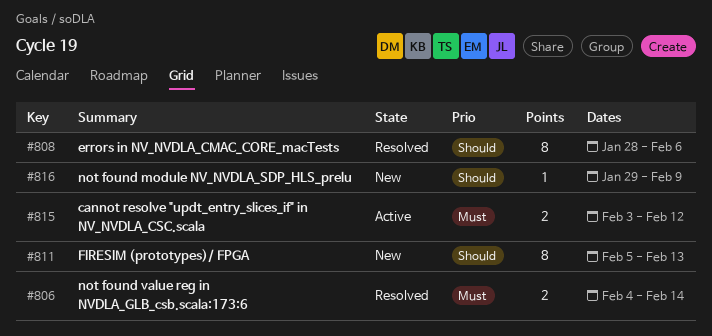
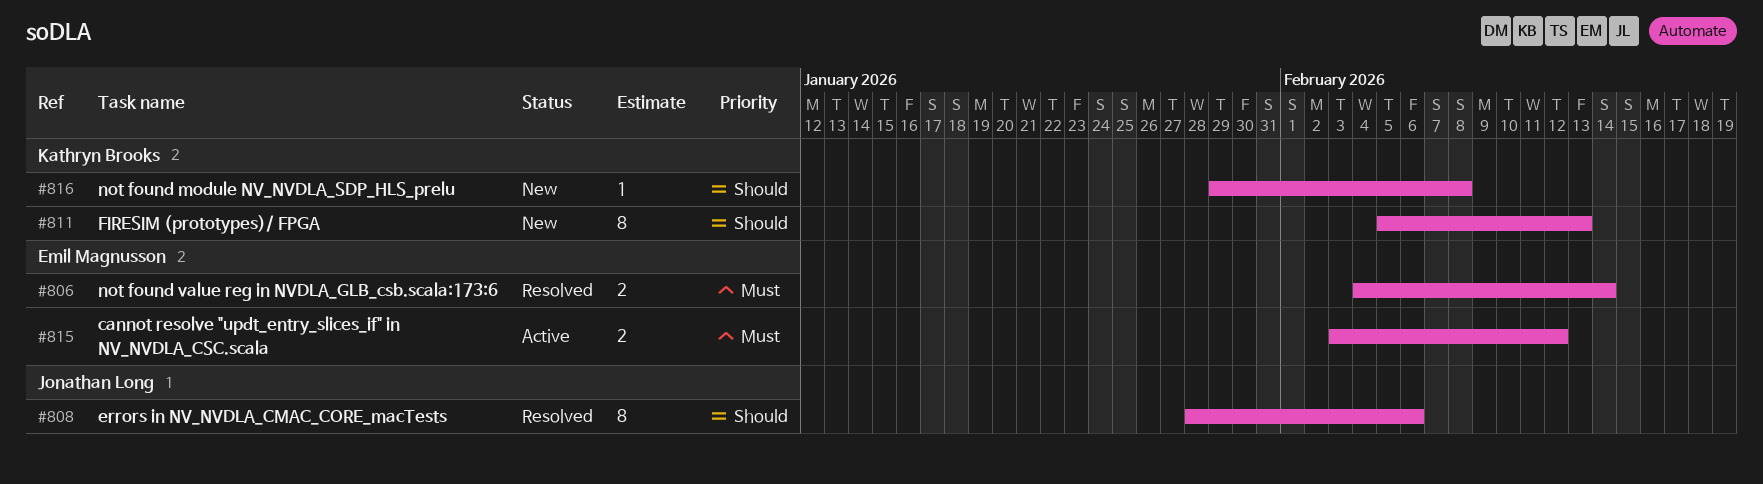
#816, due: Feb 9 -> Feb 8

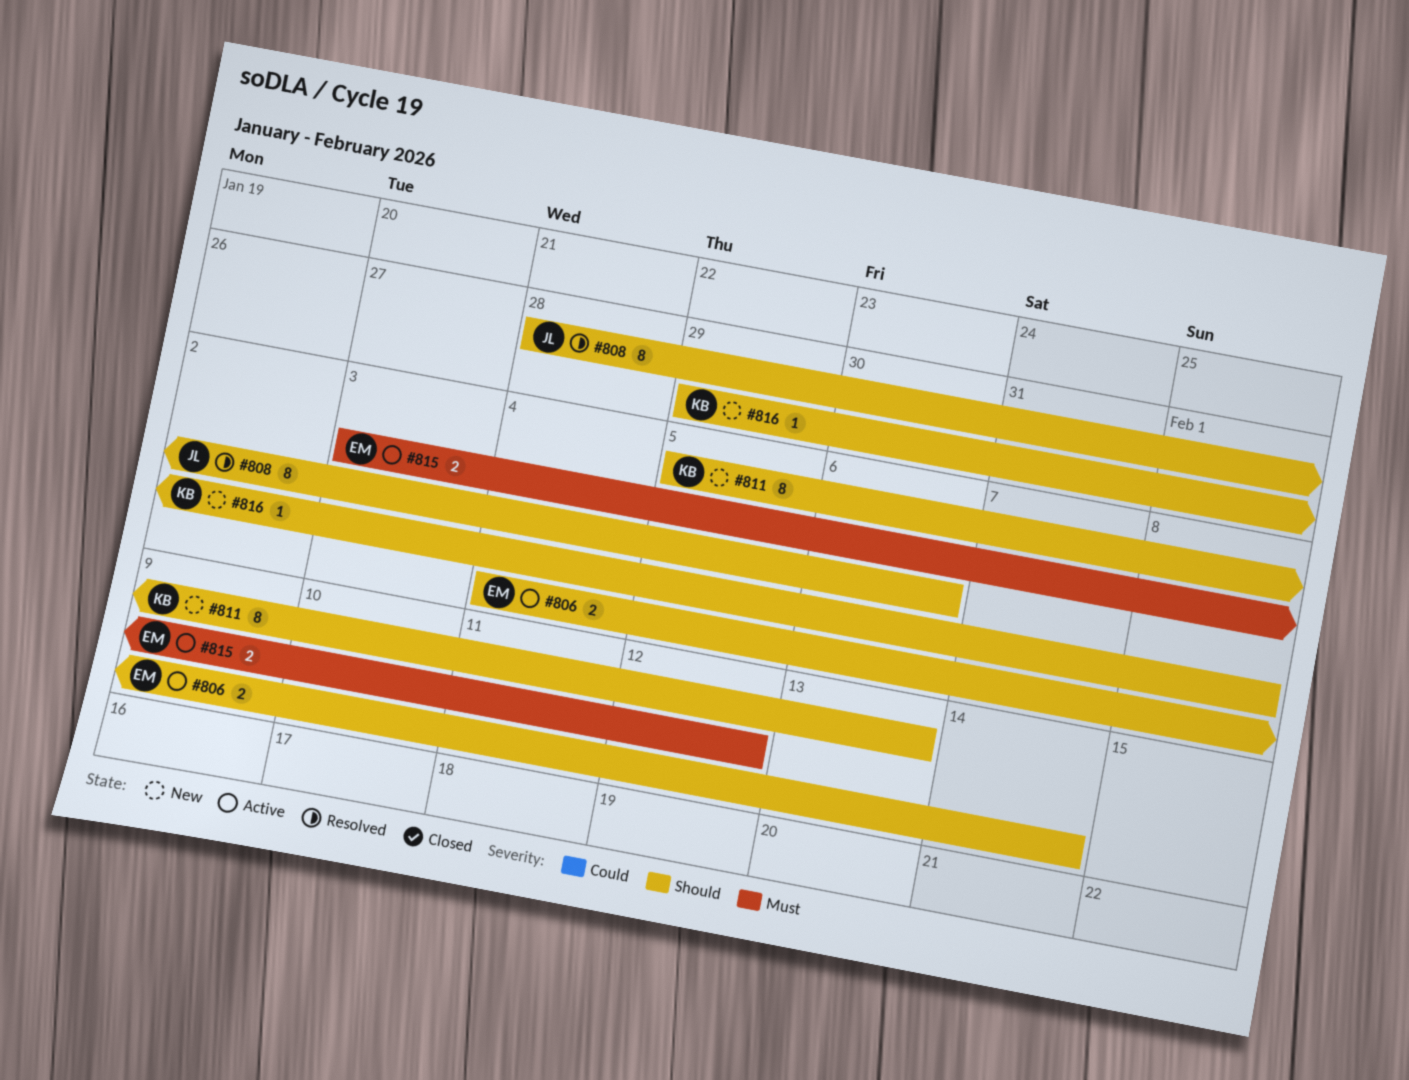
#806, status: Resolved -> Active
#806, priority: Must -> Should

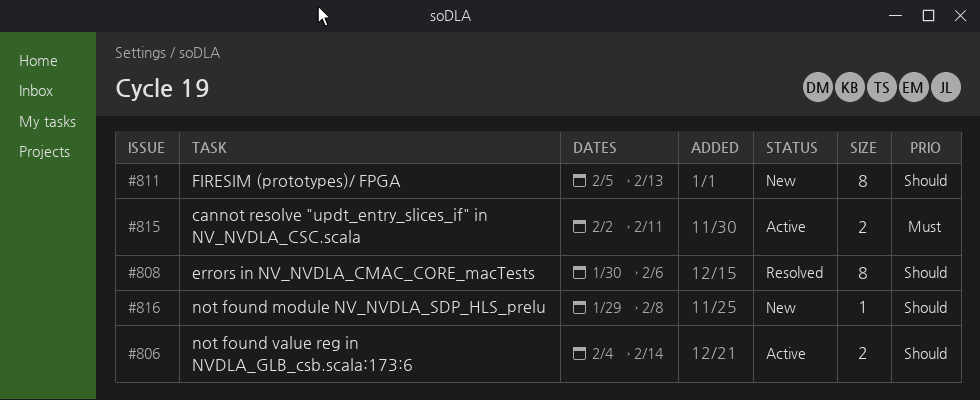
#808, start: Jan 28 -> Jan 30
#815, start: Feb 3 -> Feb 2
#815, due: Feb 12 -> Feb 11

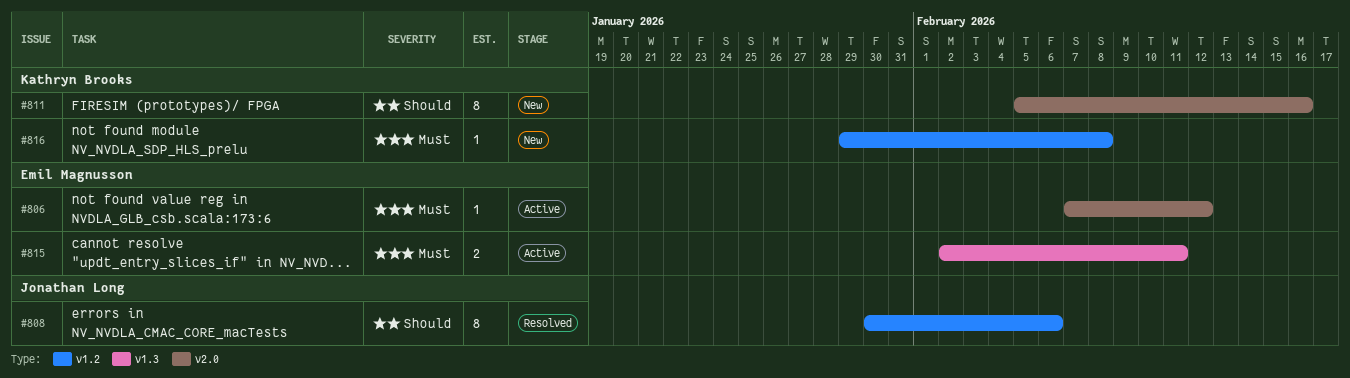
#806, priority: Should -> Must
#806, estimate: 2 -> 1
#806, start: Feb 4 -> Feb 7
#806, due: Feb 14 -> Feb 12
#811, due: Feb 13 -> Feb 16
#816, priority: Should -> Must

